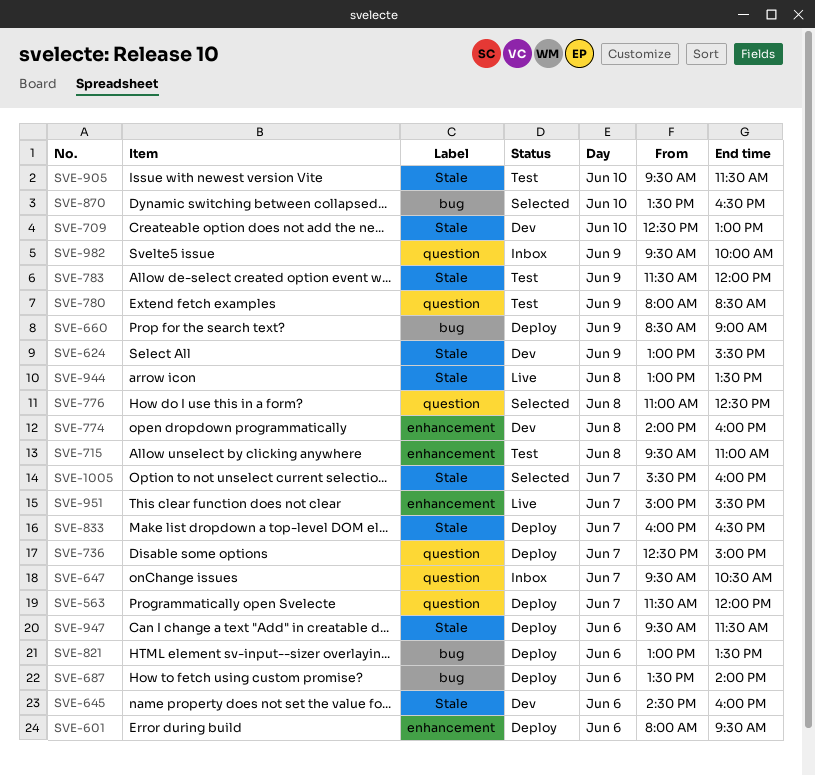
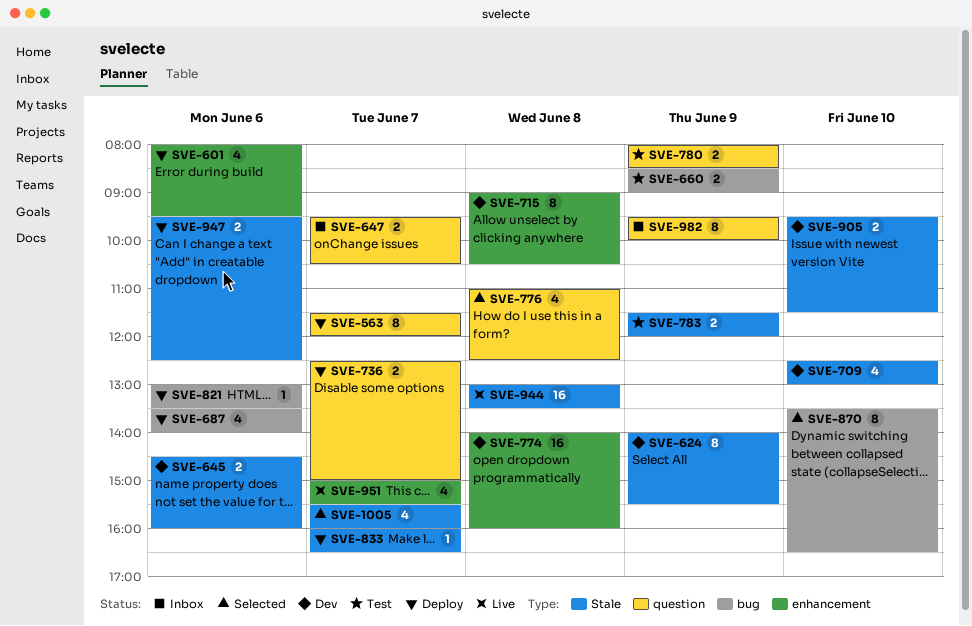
SVE-624, begins: 13:00 -> 14:00
SVE-660, status: Deploy -> Test
SVE-715, status: Test -> Dev
SVE-715, begins: 09:30 -> 09:00
SVE-715, ends: 11:00 -> 10:30
SVE-905, status: Test -> Dev
SVE-947, ends: 11:30 -> 12:30

